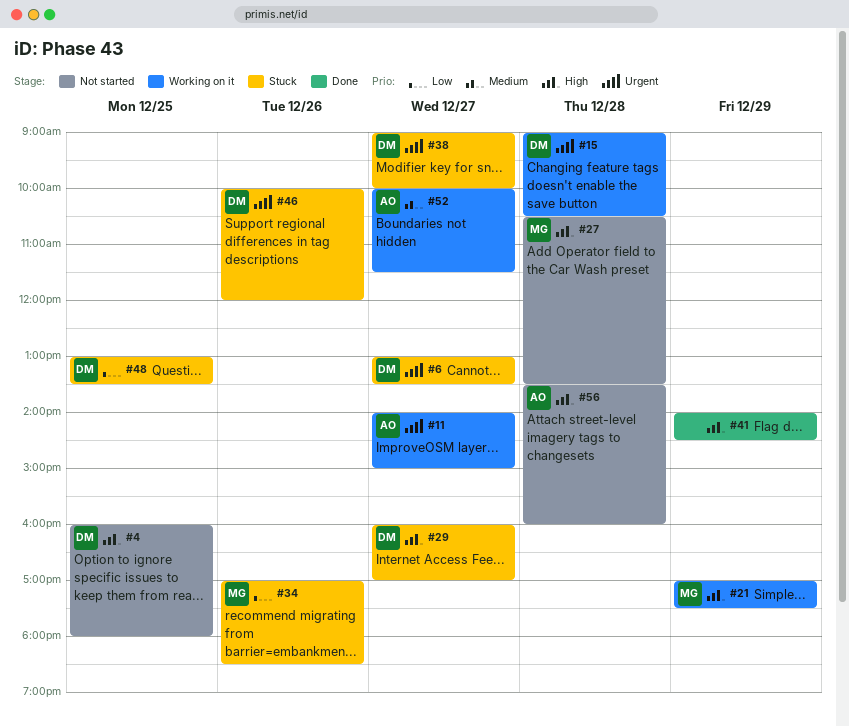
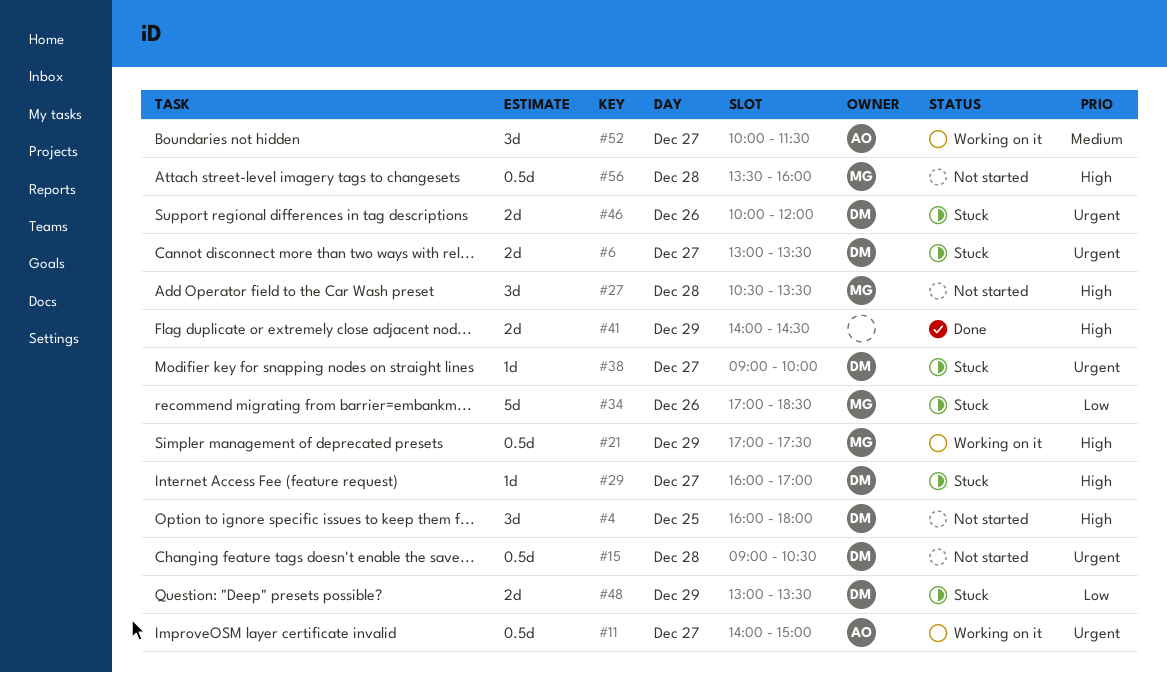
#15, status: Working on it -> Not started
#48, day: Dec 25 -> Dec 29
#56, owner: AO -> MG

